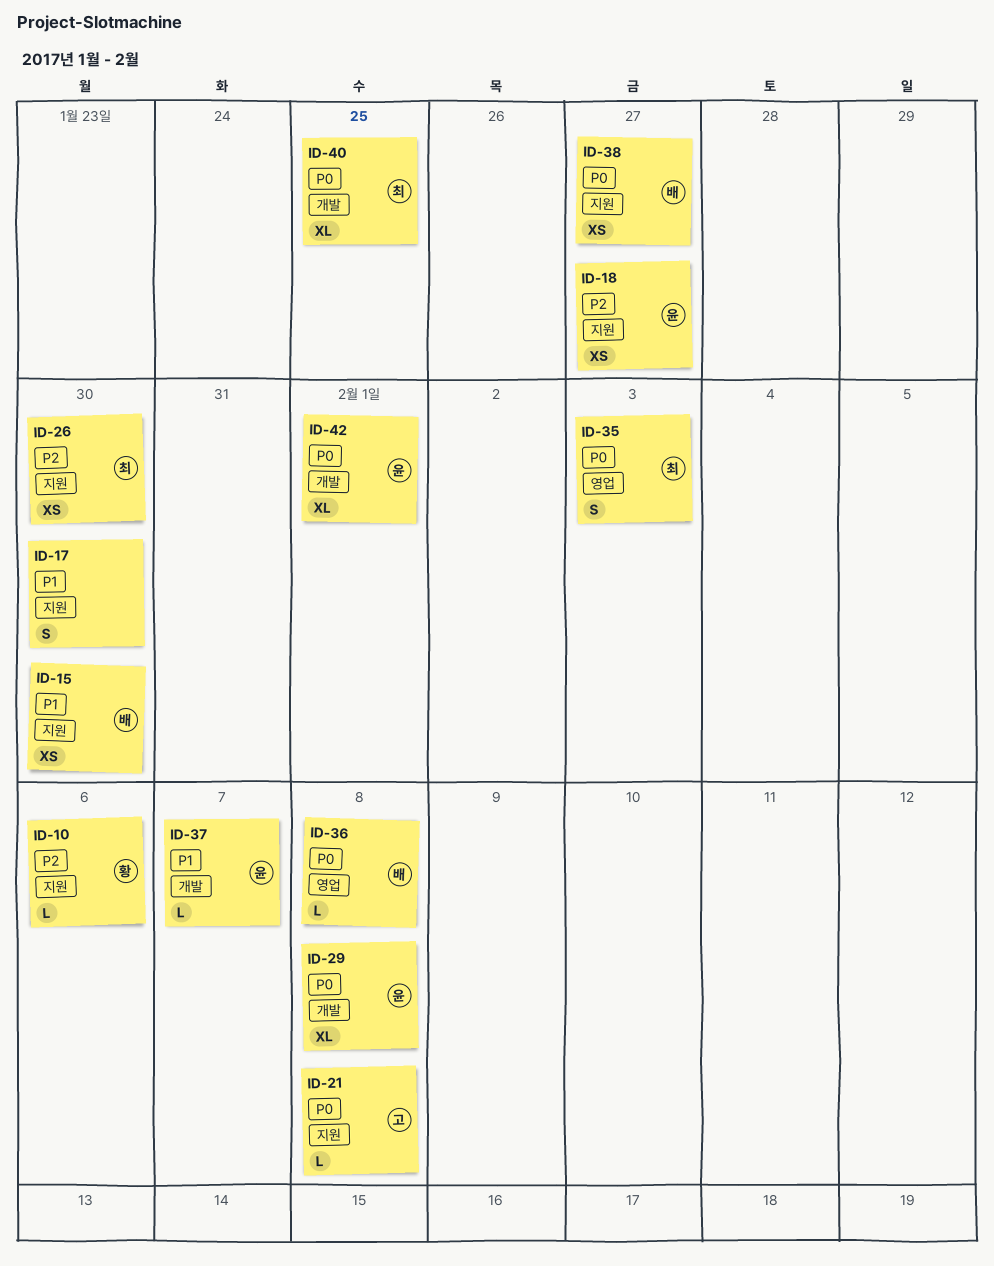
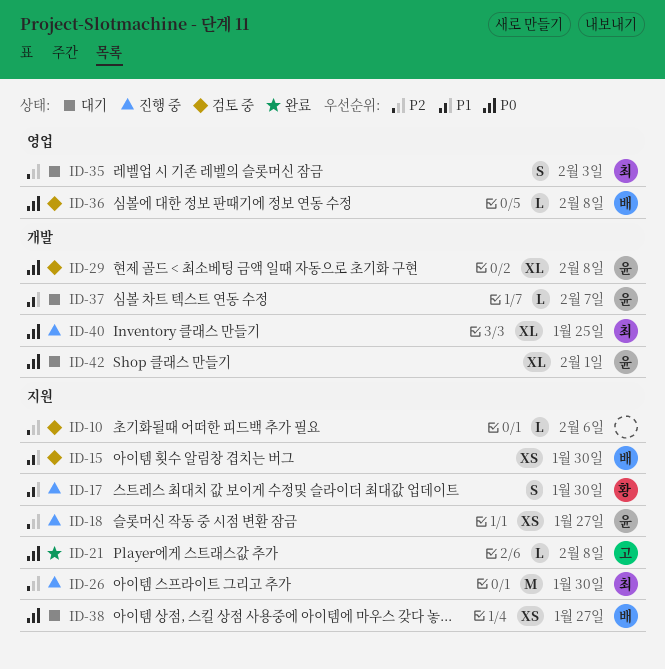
ID-10, owner: 황 -> none
ID-17, owner: none -> 황
ID-26, estimate: XS -> M
ID-35, priority: P0 -> P2

